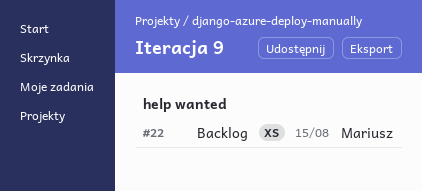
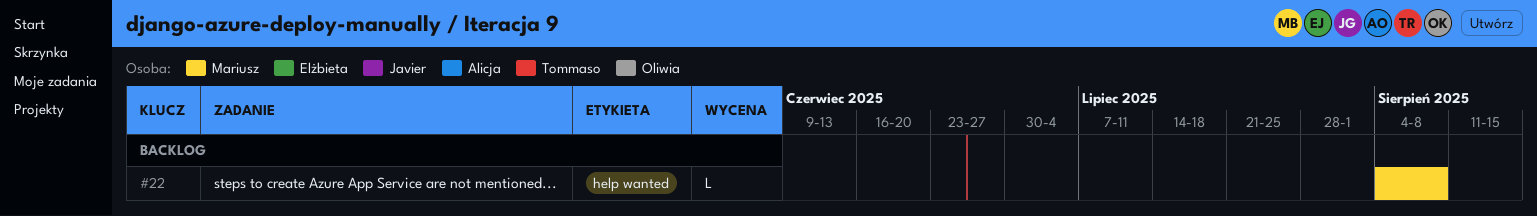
#22, estimate: XS -> L
#22, due: Aug 15 -> Aug 8

